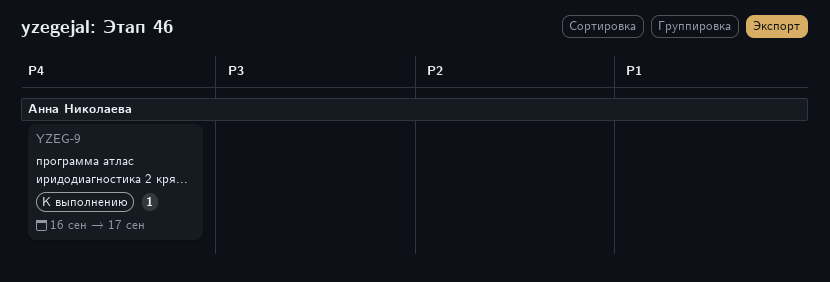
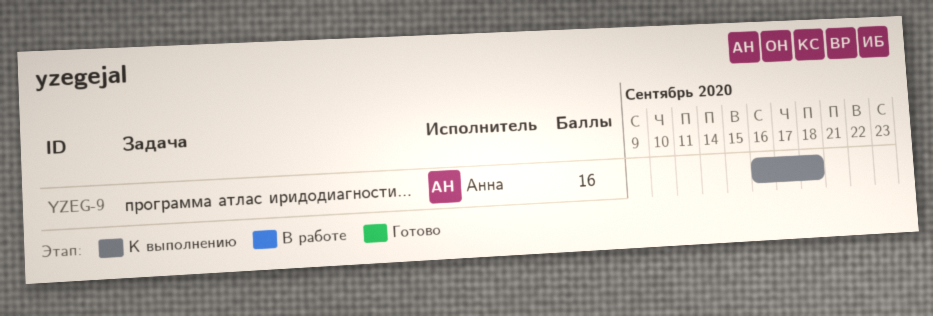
YZEG-9, estimate: 1 -> 16
YZEG-9, due: Sep 17 -> Sep 18

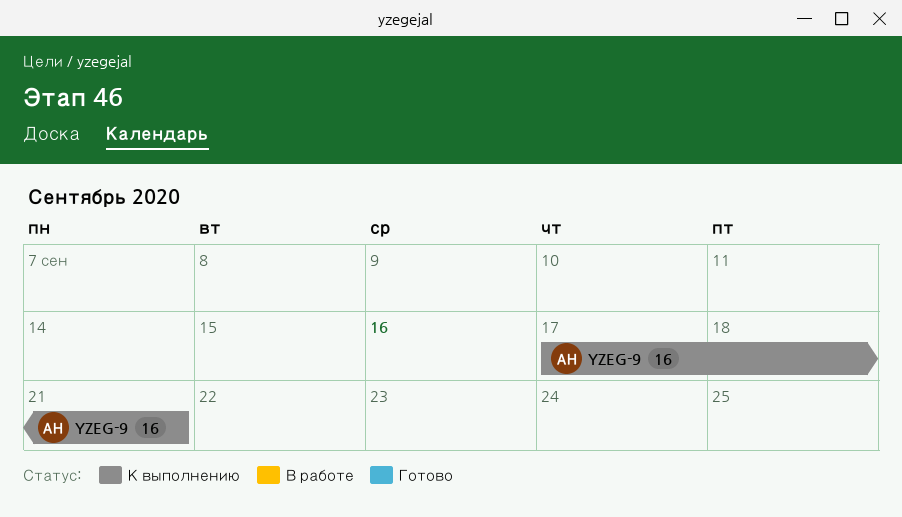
YZEG-9, start: Sep 16 -> Sep 17
YZEG-9, due: Sep 18 -> Sep 21

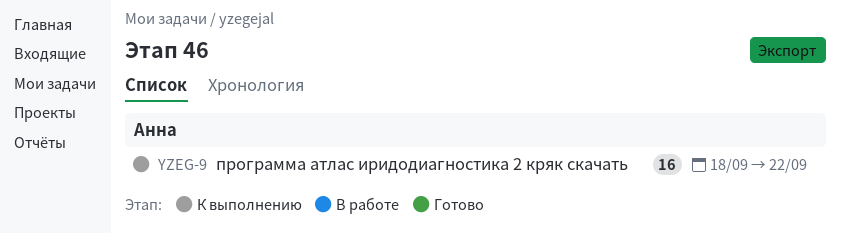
YZEG-9, start: Sep 17 -> Sep 18
YZEG-9, due: Sep 21 -> Sep 22

